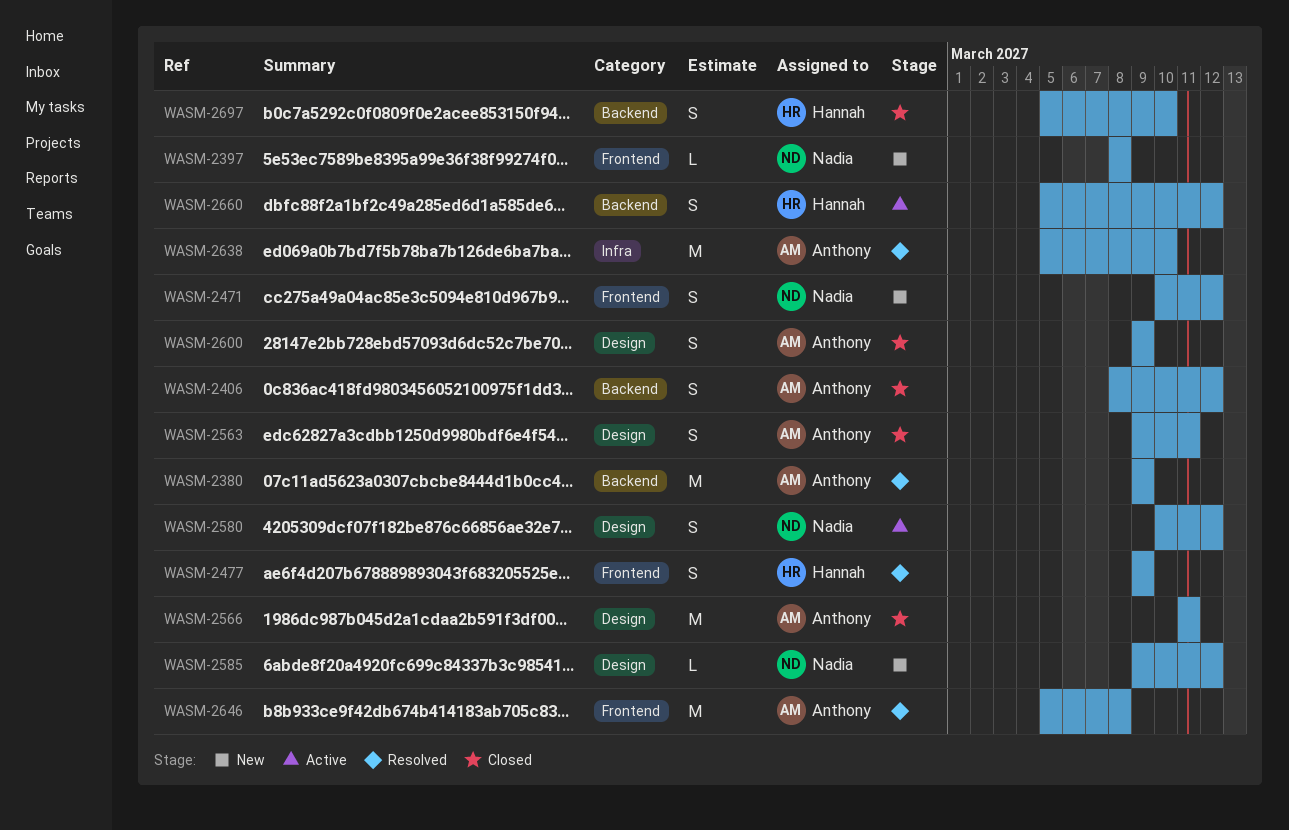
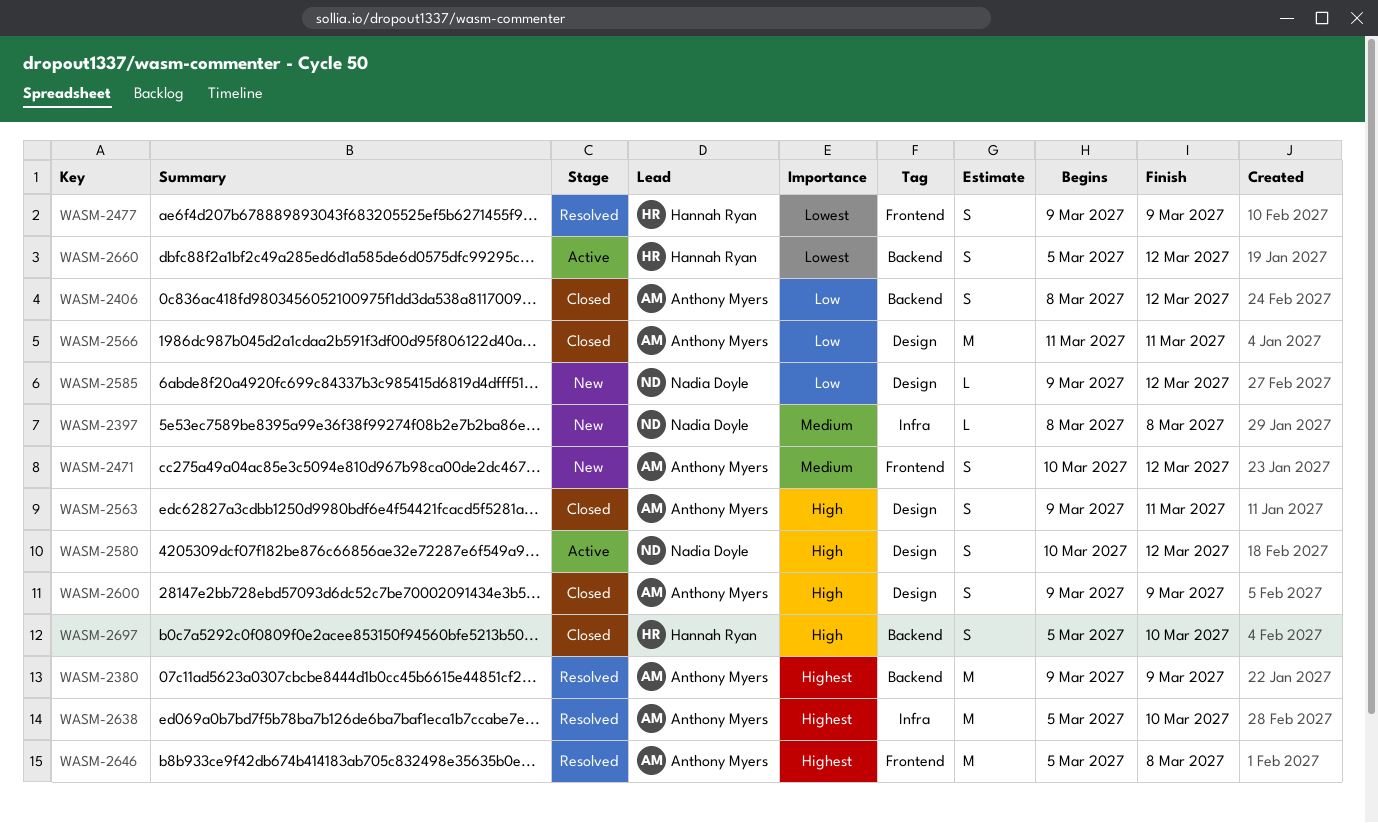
WASM-2397, label: Frontend -> Infra
WASM-2471, owner: Nadia Doyle -> Anthony Myers

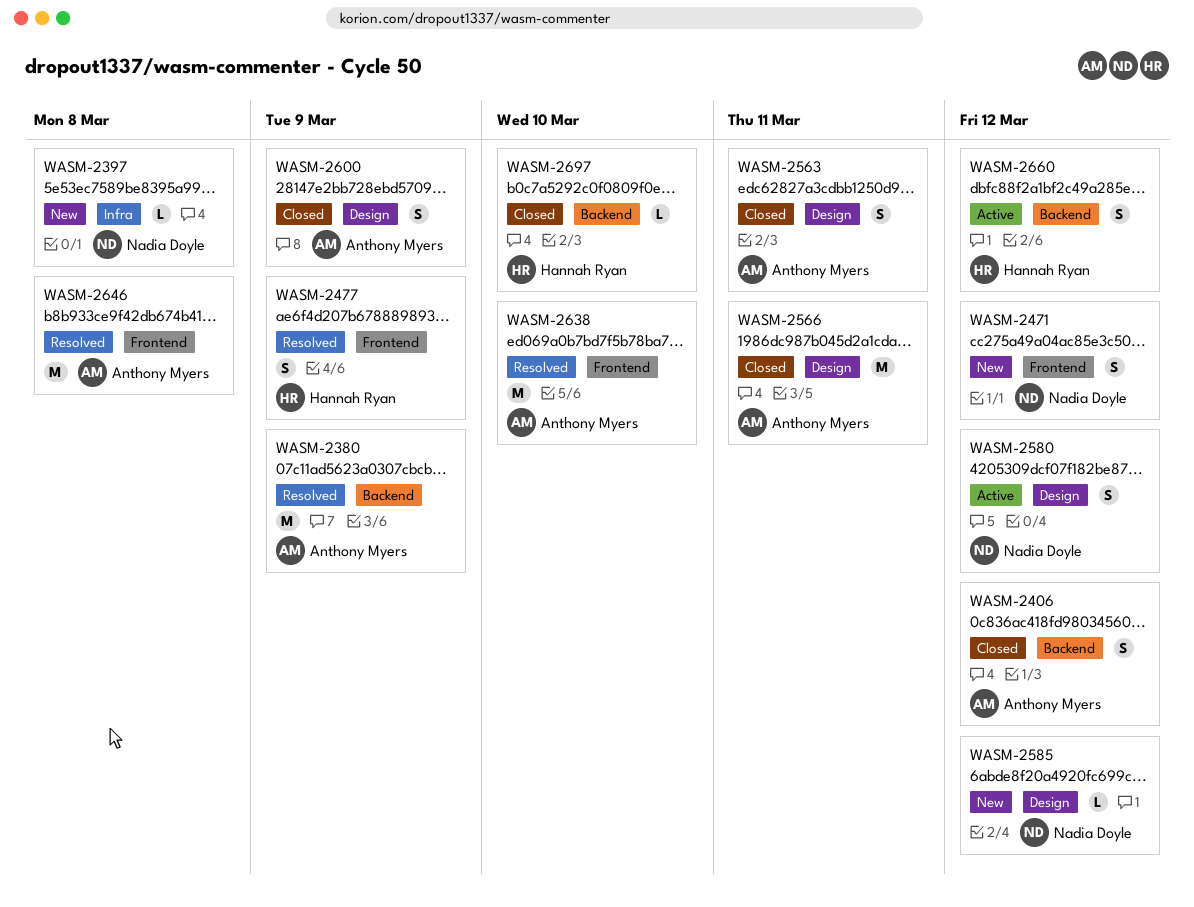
WASM-2471, owner: Anthony Myers -> Nadia Doyle
WASM-2638, label: Infra -> Frontend
WASM-2697, estimate: S -> L

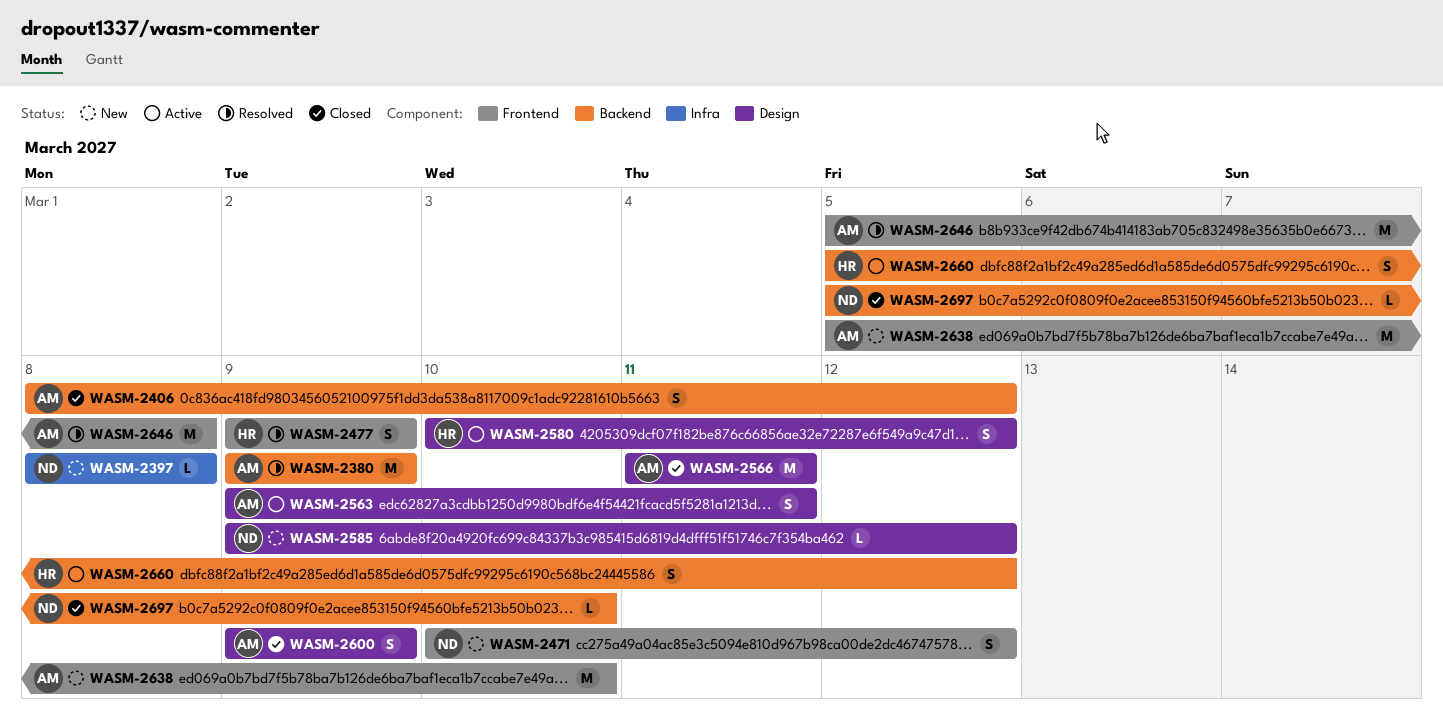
WASM-2563, status: Closed -> Active
WASM-2580, owner: Nadia Doyle -> Hannah Ryan
WASM-2638, status: Resolved -> New
WASM-2697, owner: Hannah Ryan -> Nadia Doyle

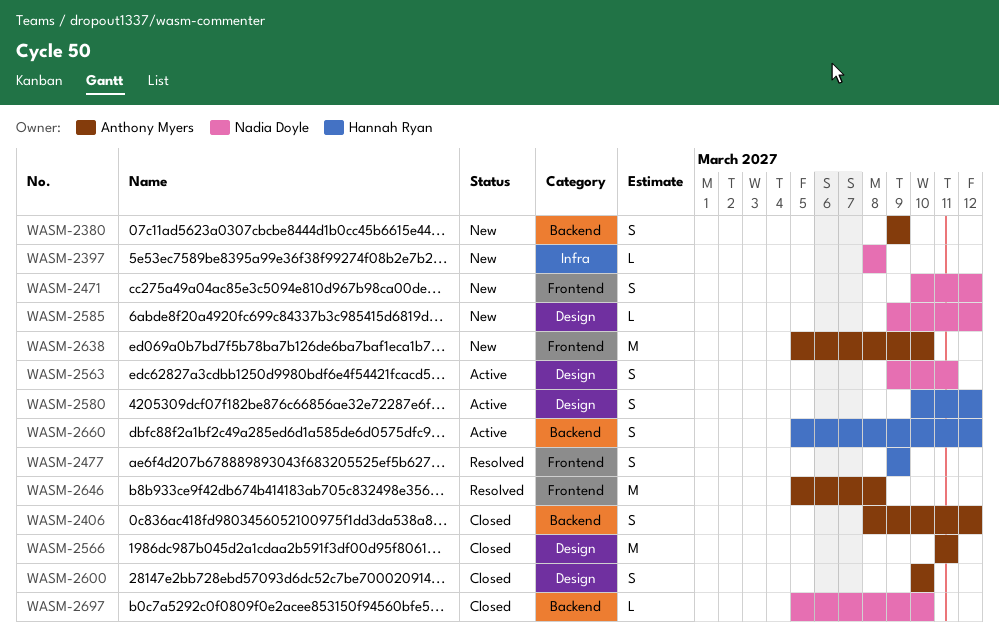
WASM-2380, status: Resolved -> New
WASM-2380, estimate: M -> S
WASM-2563, owner: Anthony Myers -> Nadia Doyle
WASM-2600, start: Mar 9 -> Mar 10
WASM-2600, due: Mar 9 -> Mar 10

